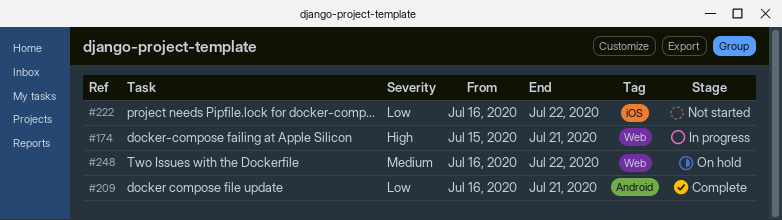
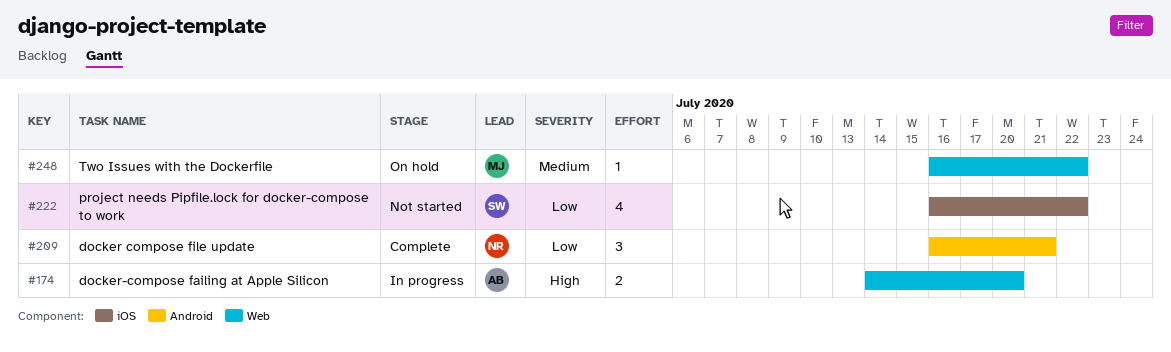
#174, start: Jul 15 -> Jul 14
#174, due: Jul 21 -> Jul 20

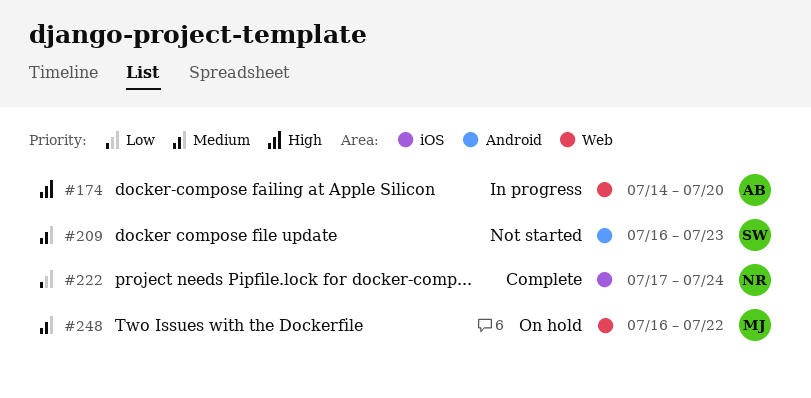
#209, status: Complete -> Not started
#209, owner: NR -> SW
#209, priority: Low -> Medium
#209, due: Jul 21 -> Jul 23
#222, status: Not started -> Complete
#222, owner: SW -> NR
#222, start: Jul 16 -> Jul 17
#222, due: Jul 22 -> Jul 24

